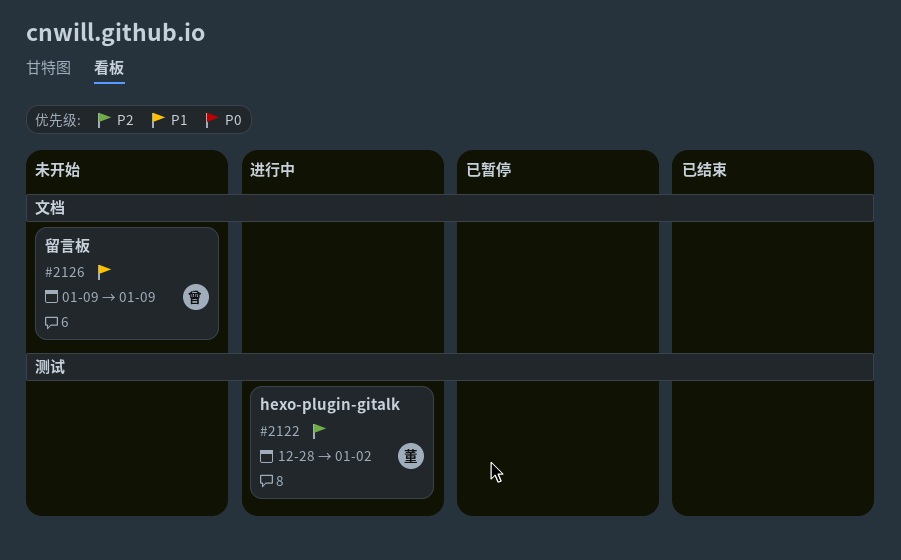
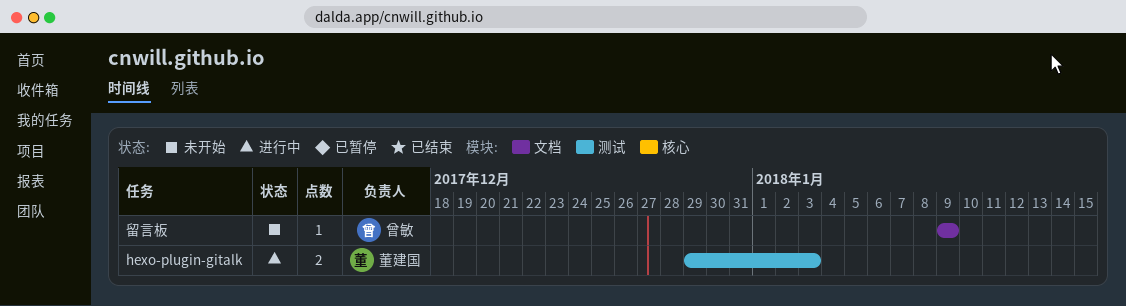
hexo-plugin-gitalk, start: Dec 28 -> Dec 29
hexo-plugin-gitalk, due: Jan 2 -> Jan 3

